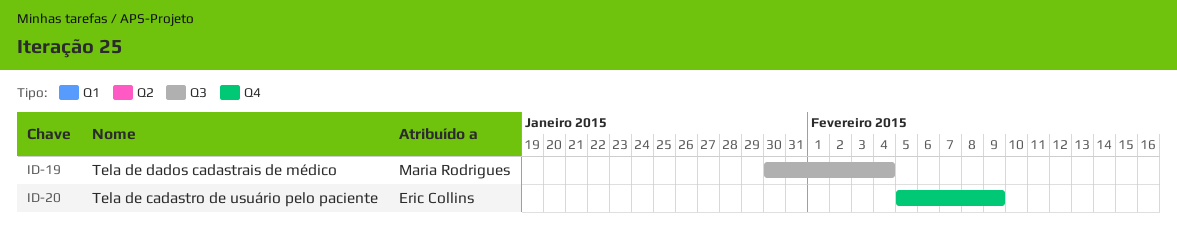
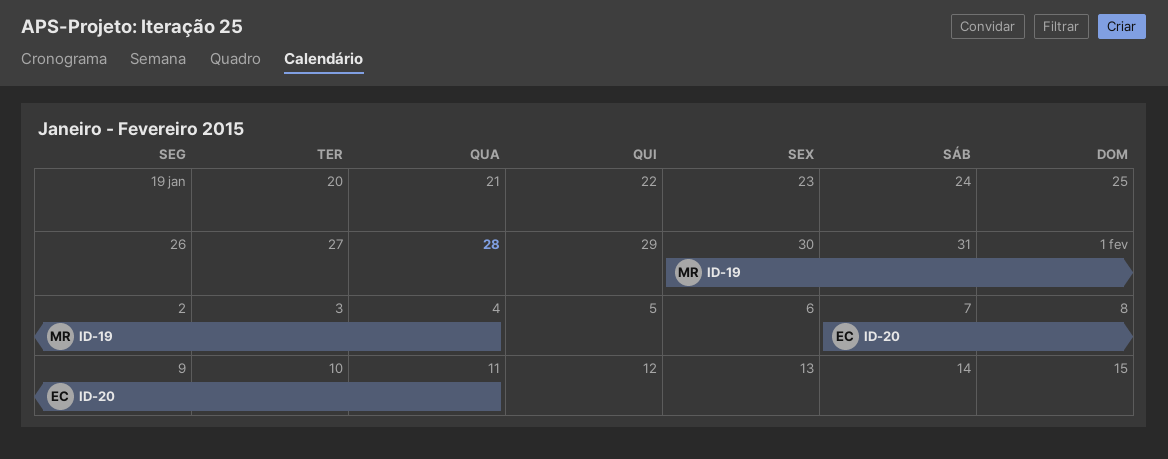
ID-20, start: Feb 5 -> Feb 7
ID-20, due: Feb 9 -> Feb 11

